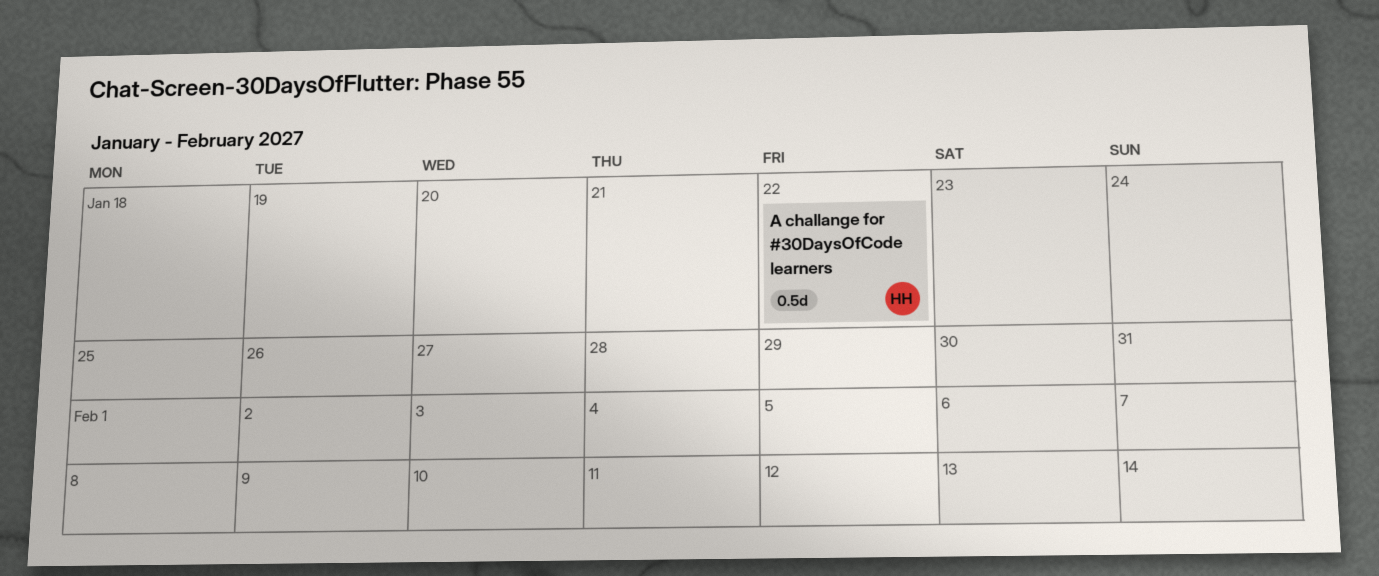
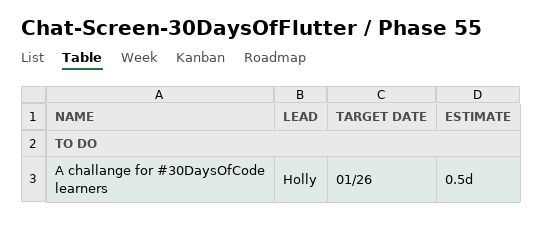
A challange for #30DaysOfCode learners, due: Jan 22 -> Jan 26

